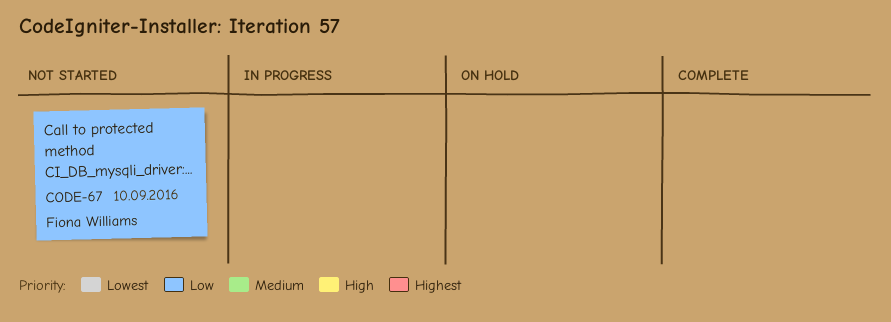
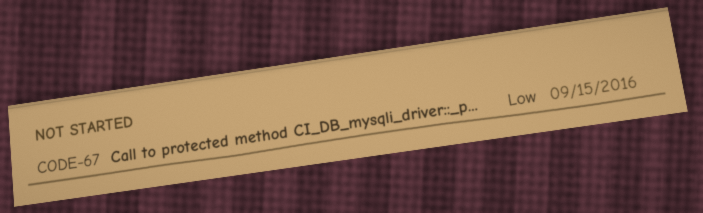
CODE-67, due: Sep 10 -> Sep 15

